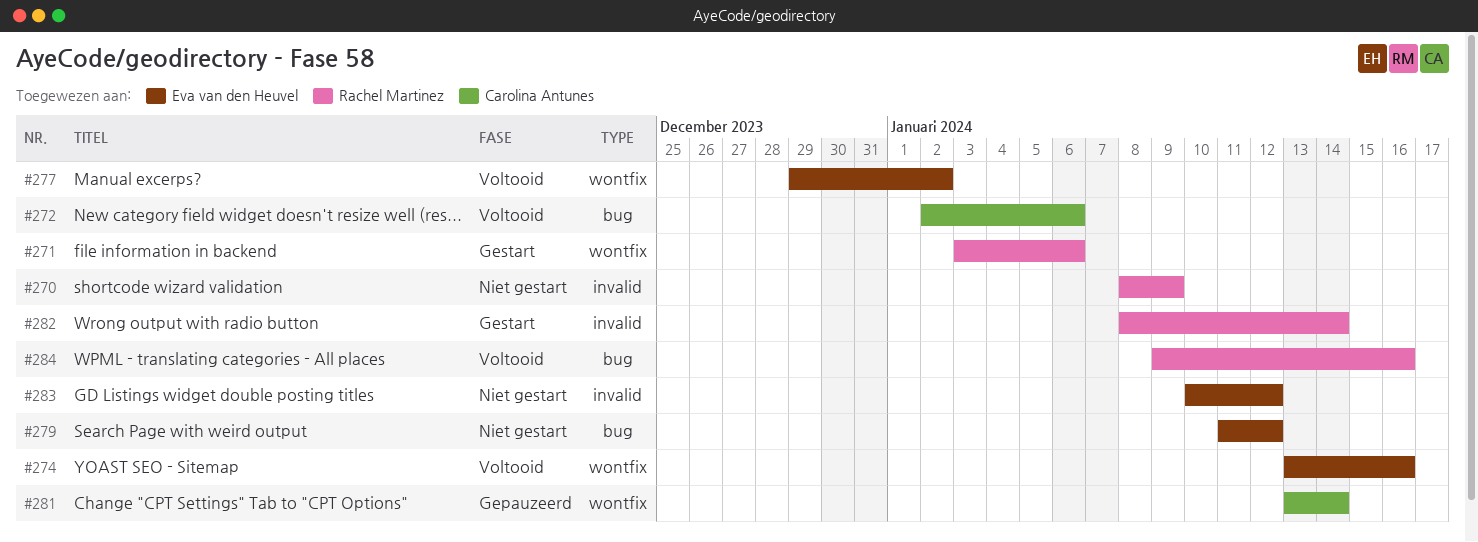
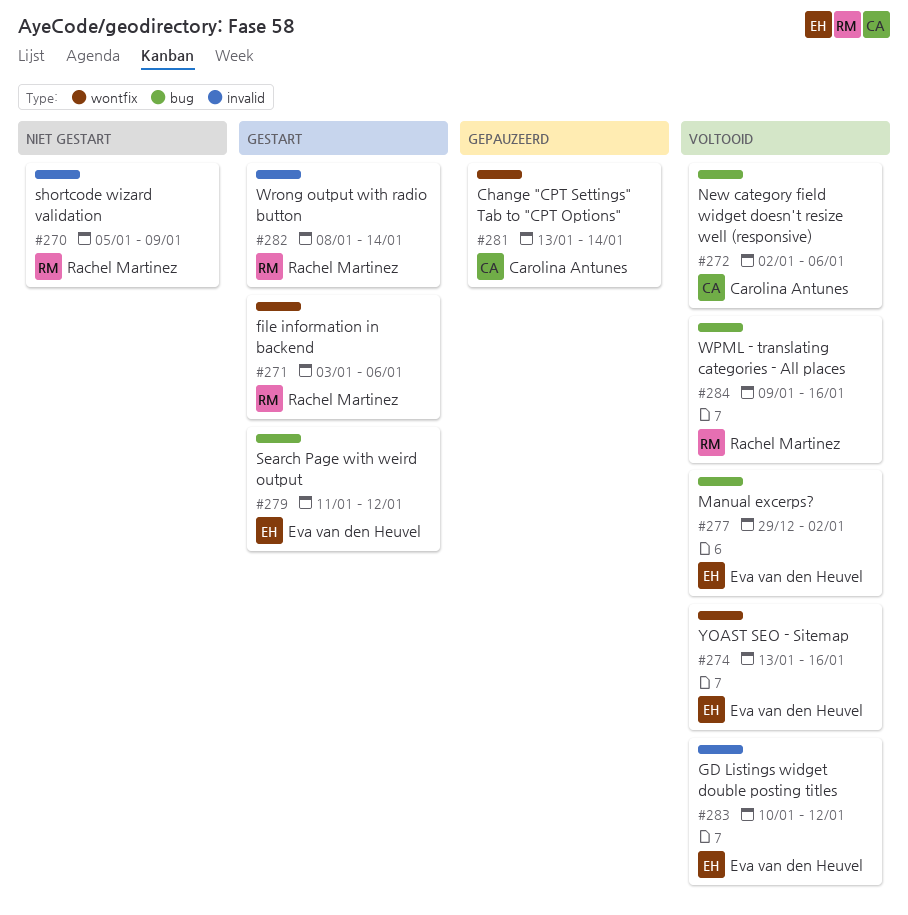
#270, start: Jan 8 -> Jan 5
#277, label: wontfix -> bug
#279, status: Niet gestart -> Gestart
#283, status: Niet gestart -> Voltooid

